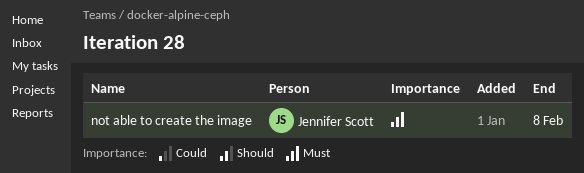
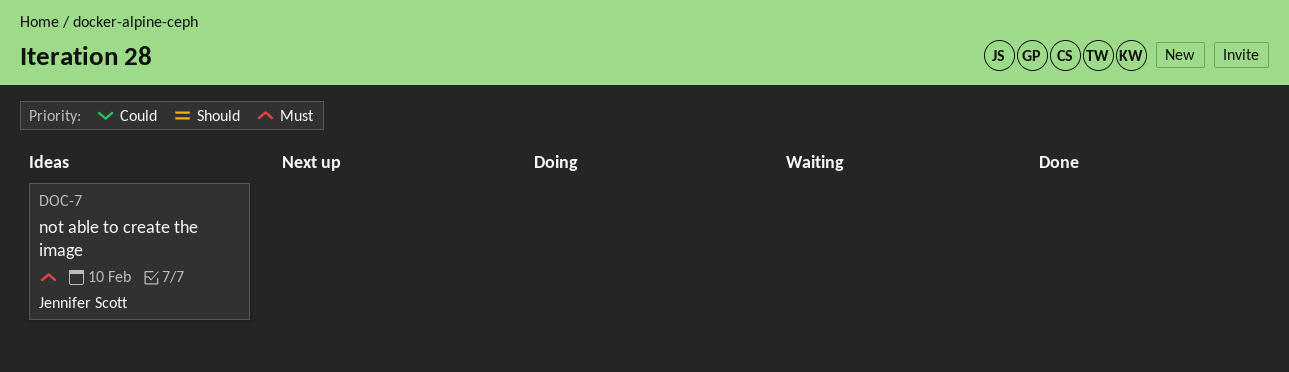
not able to create the image, due: Feb 8 -> Feb 10

